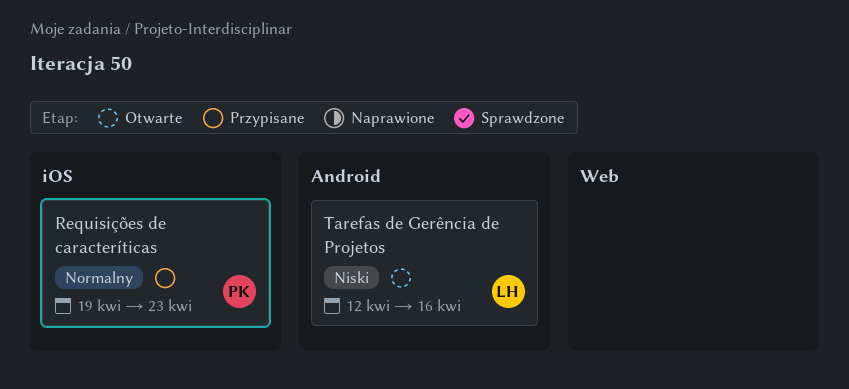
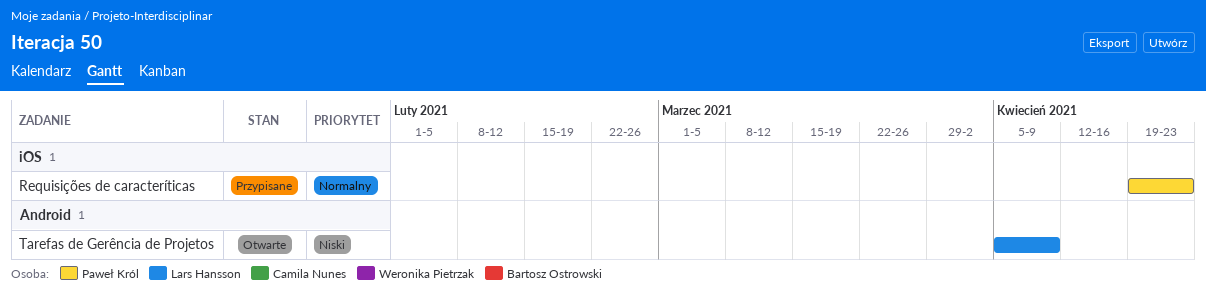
Tarefas de Gerência de Projetos, start: Apr 12 -> Apr 5
Tarefas de Gerência de Projetos, due: Apr 16 -> Apr 9

